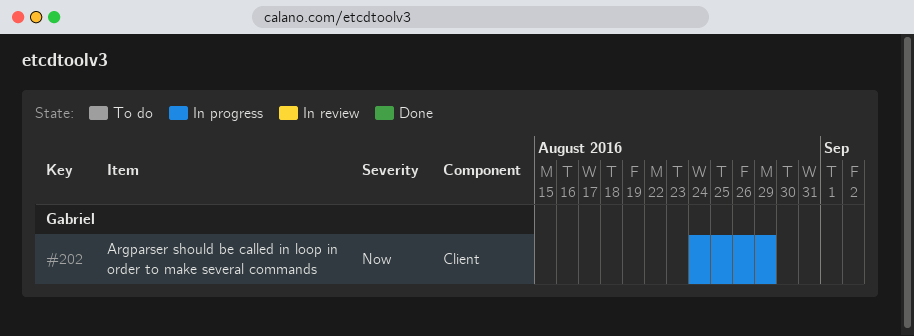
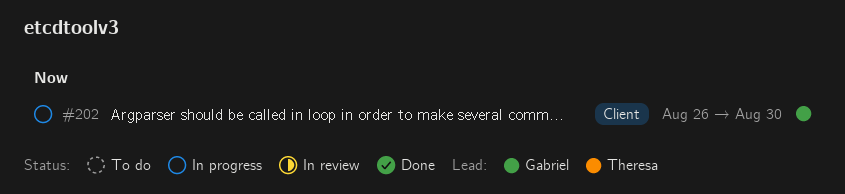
#202, start: Aug 24 -> Aug 26
#202, due: Aug 29 -> Aug 30

